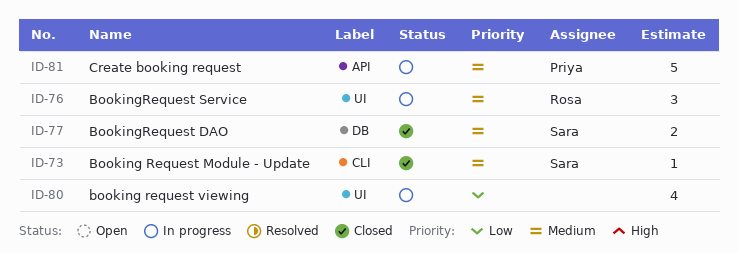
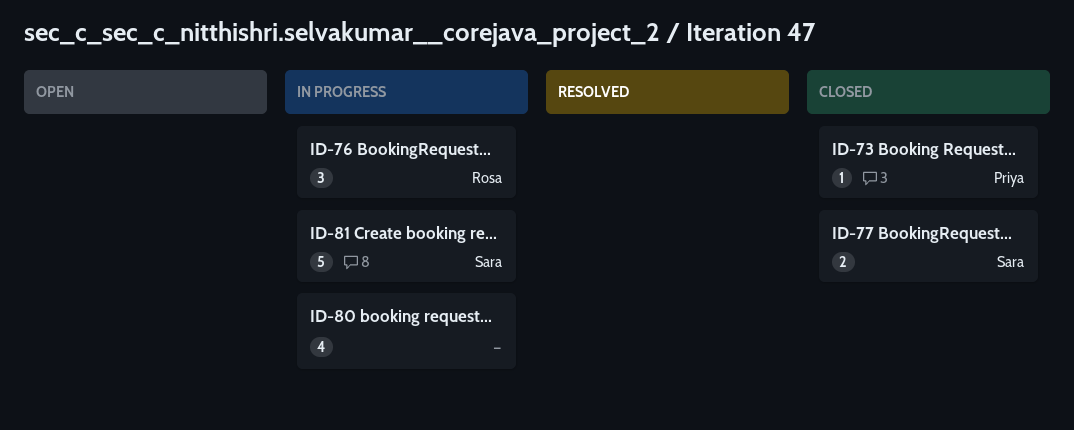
ID-73, owner: Sara -> Priya
ID-81, owner: Priya -> Sara

